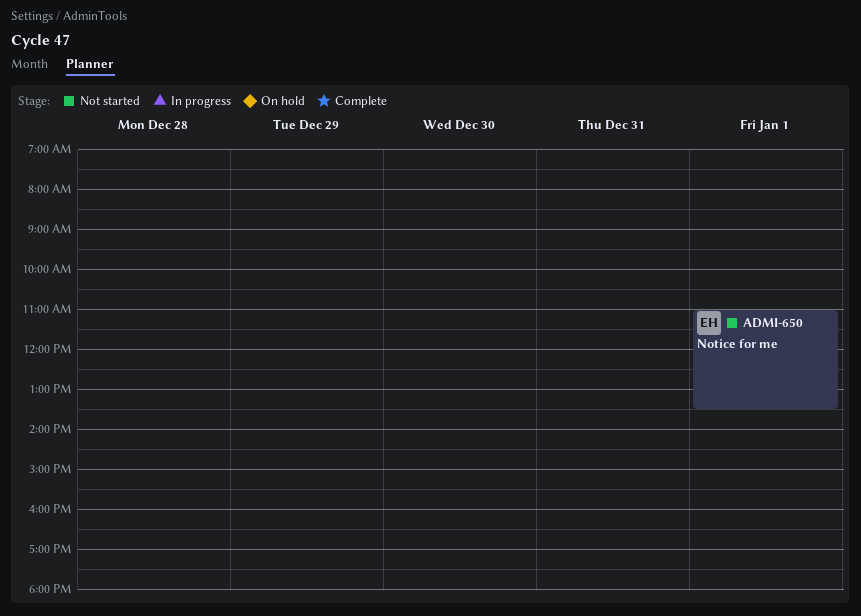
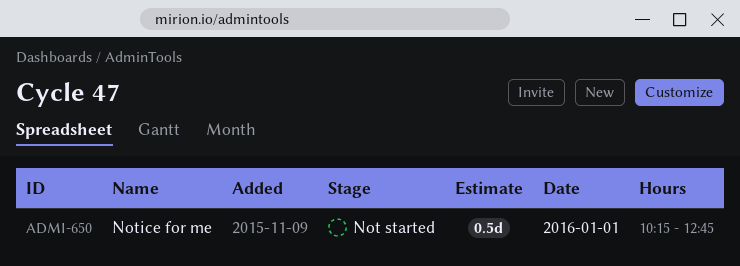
ADMI-650, begins: 11:00 -> 10:15
ADMI-650, ends: 13:30 -> 12:45

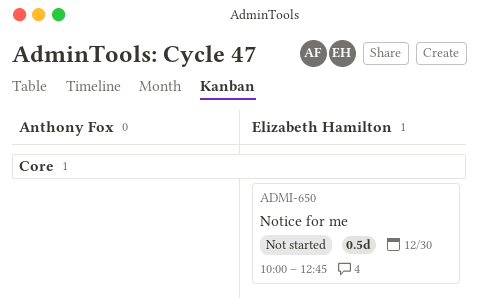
ADMI-650, day: Jan 1 -> Dec 30
ADMI-650, begins: 10:15 -> 10:00

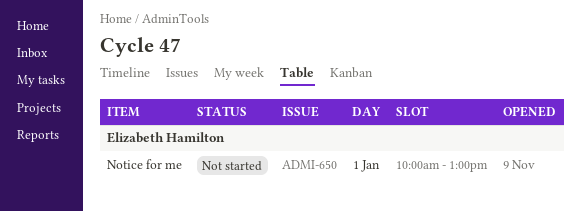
ADMI-650, day: Dec 30 -> Jan 1
ADMI-650, ends: 12:45 -> 13:00

